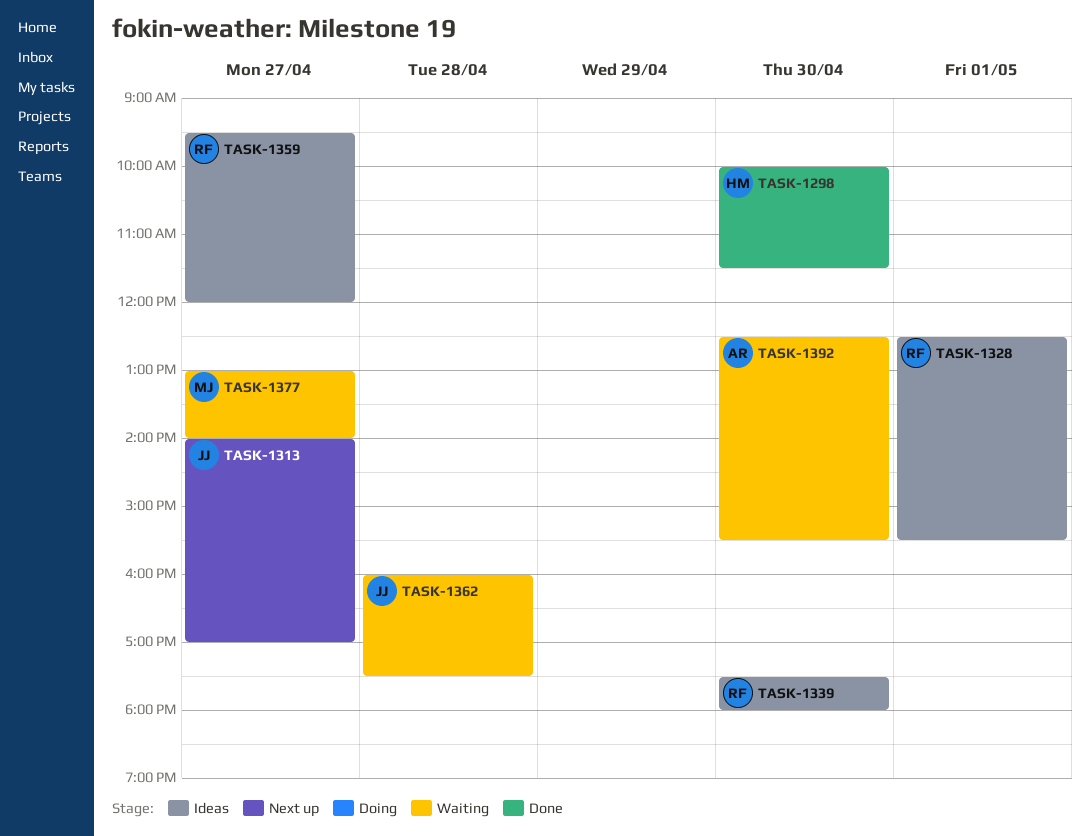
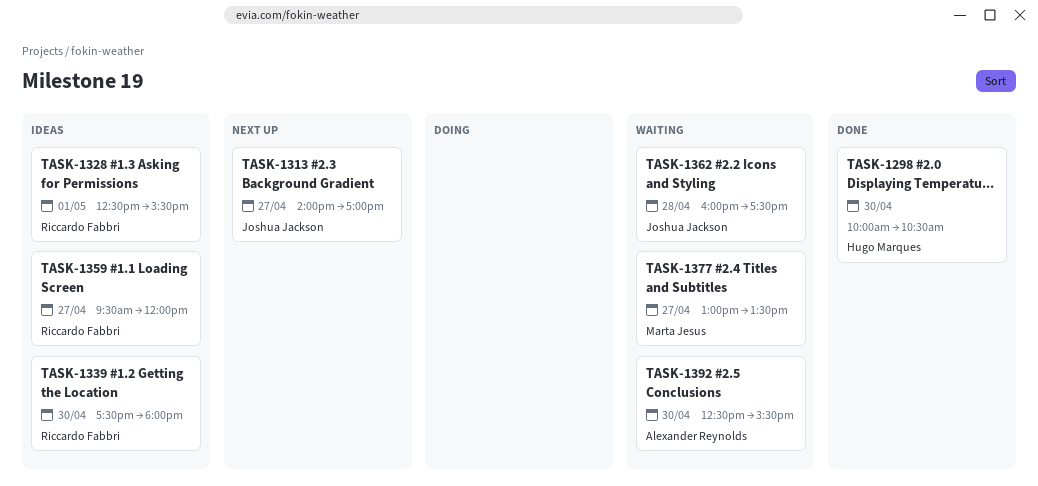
TASK-1298, ends: 11:30 -> 10:30
TASK-1377, ends: 14:00 -> 13:30

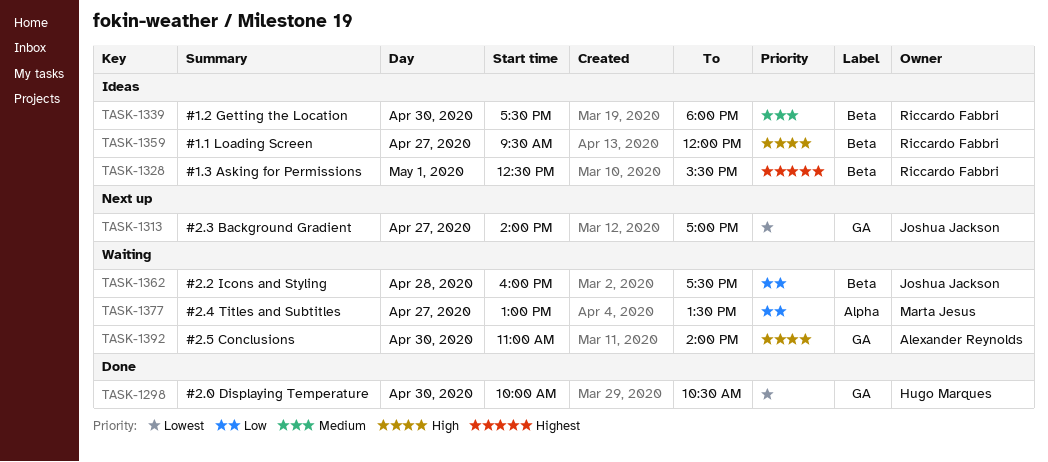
TASK-1392, begins: 12:30 -> 11:00
TASK-1392, ends: 15:30 -> 14:00

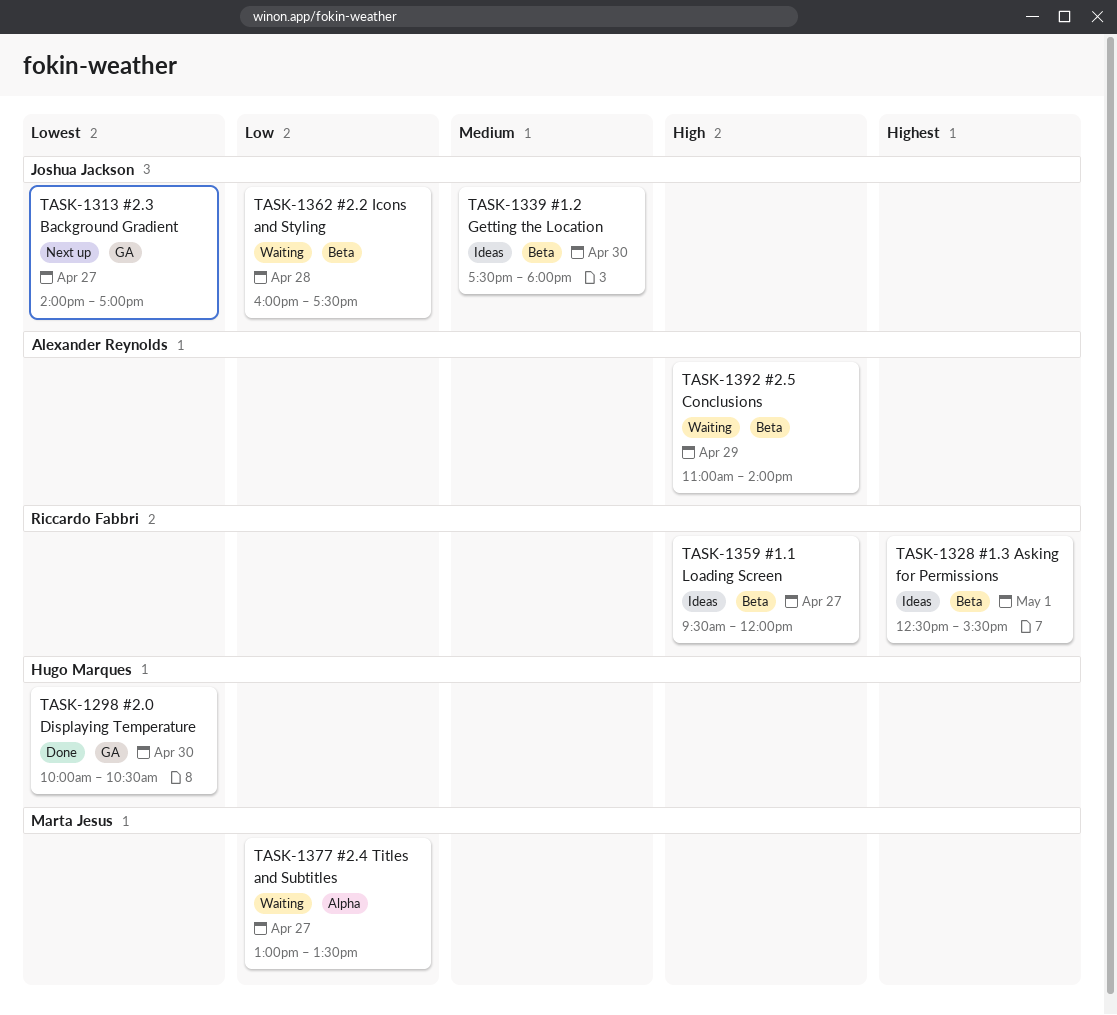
TASK-1339, owner: Riccardo Fabbri -> Joshua Jackson
TASK-1392, label: GA -> Beta
TASK-1392, day: Apr 30 -> Apr 29

